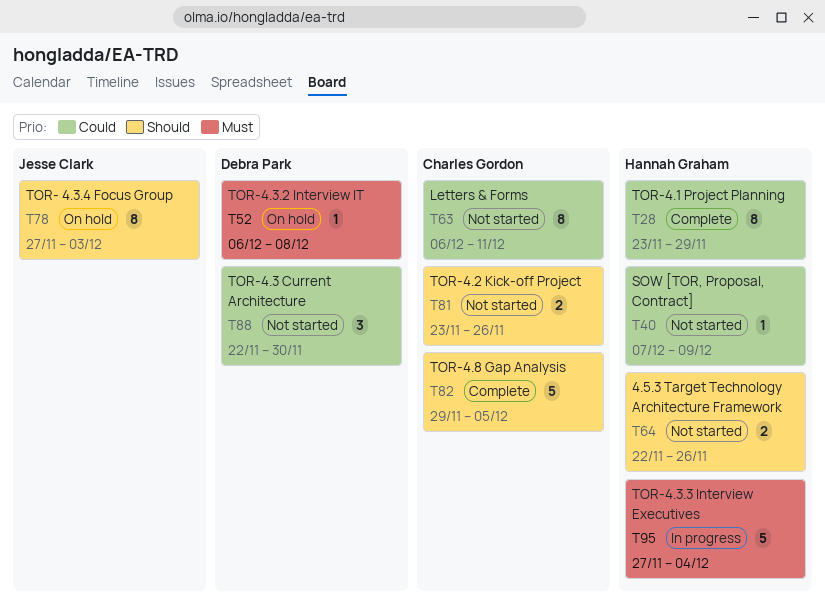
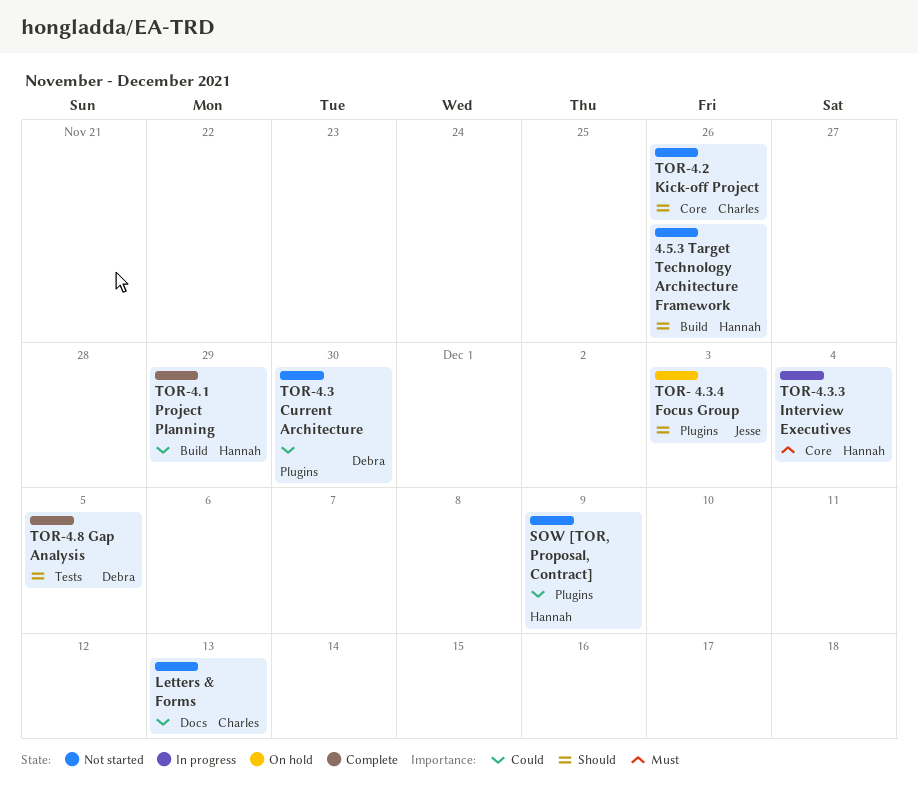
Letters & Forms, due: Dec 11 -> Dec 13
TOR-4.3.2 Interview IT: present -> none
TOR-4.8 Gap Analysis, owner: Charles Gordon -> Debra Park

